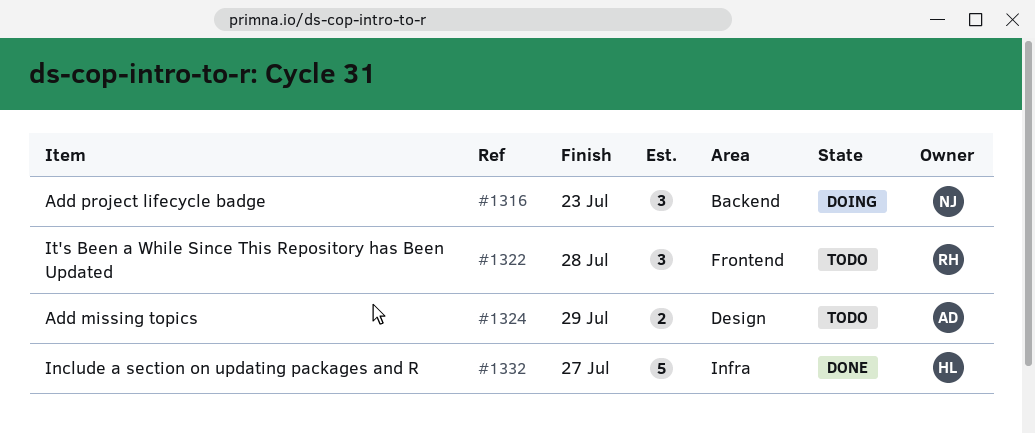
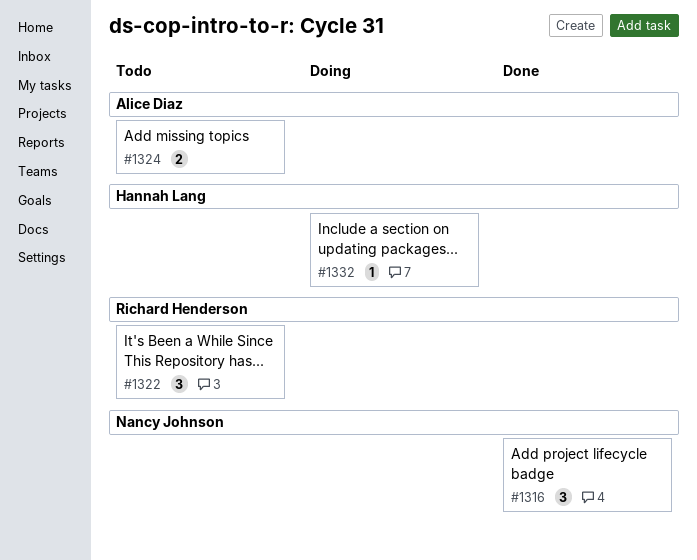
#1316, status: Doing -> Done
#1332, status: Done -> Doing
#1332, estimate: 5 -> 1

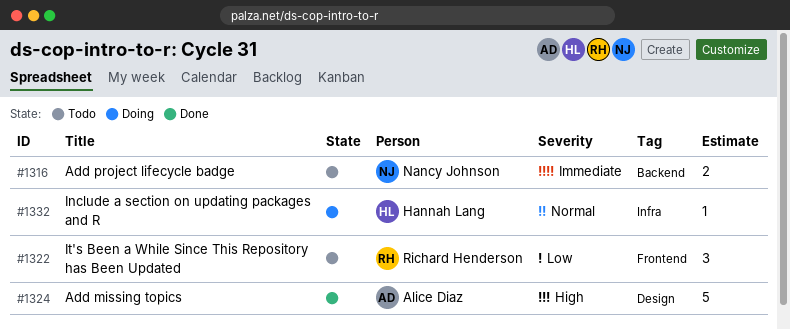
#1316, status: Done -> Todo
#1316, estimate: 3 -> 2
#1324, status: Todo -> Done
#1324, estimate: 2 -> 5

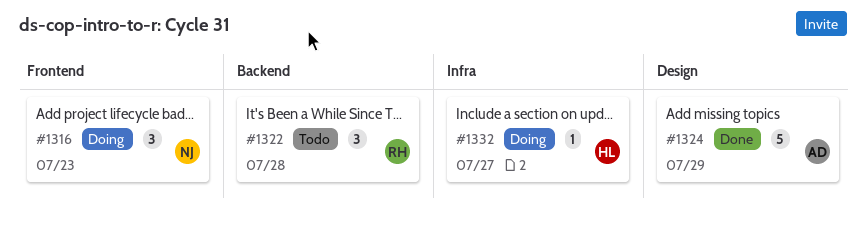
#1316, status: Todo -> Doing
#1316, label: Backend -> Frontend
#1316, estimate: 2 -> 3
#1322, label: Frontend -> Backend

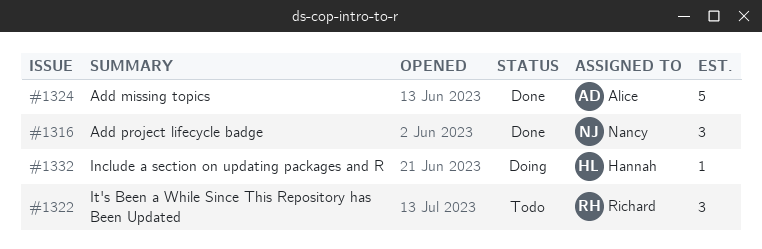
#1316, status: Doing -> Done

